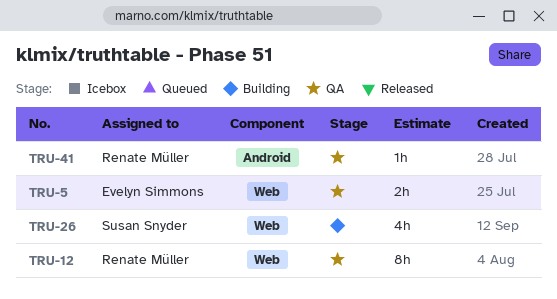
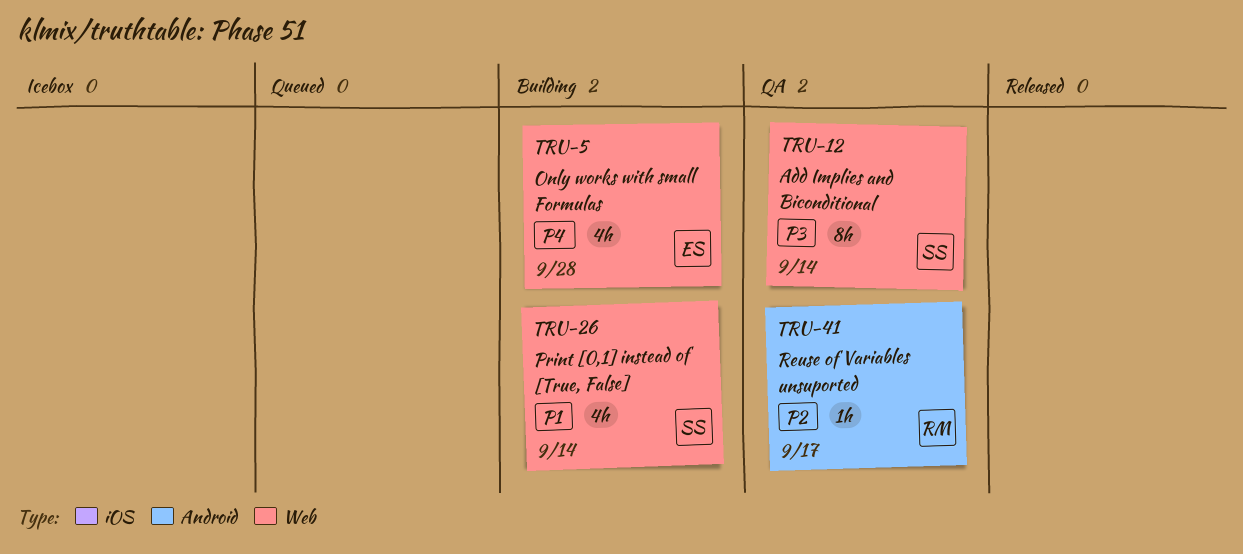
TRU-5, status: QA -> Building
TRU-5, estimate: 2h -> 4h
TRU-12, owner: Renate Müller -> Susan Snyder

